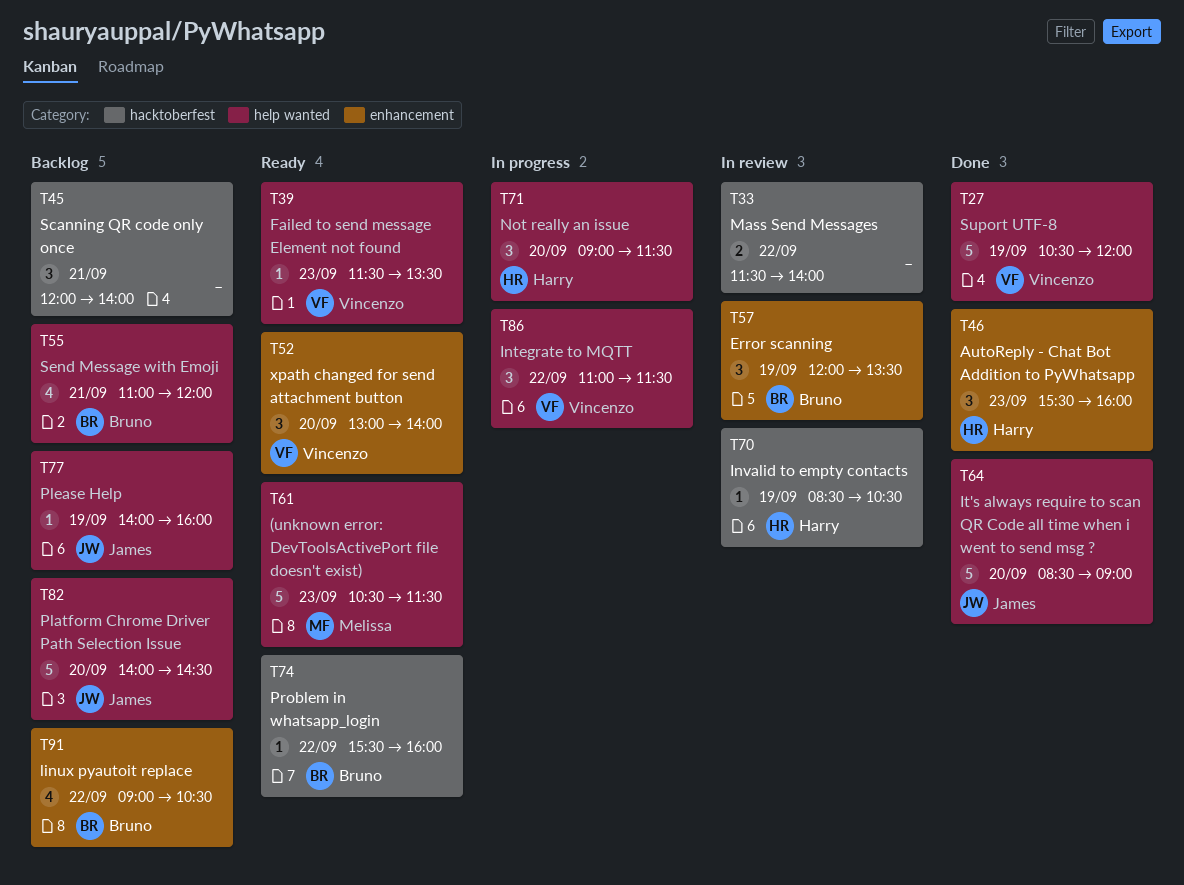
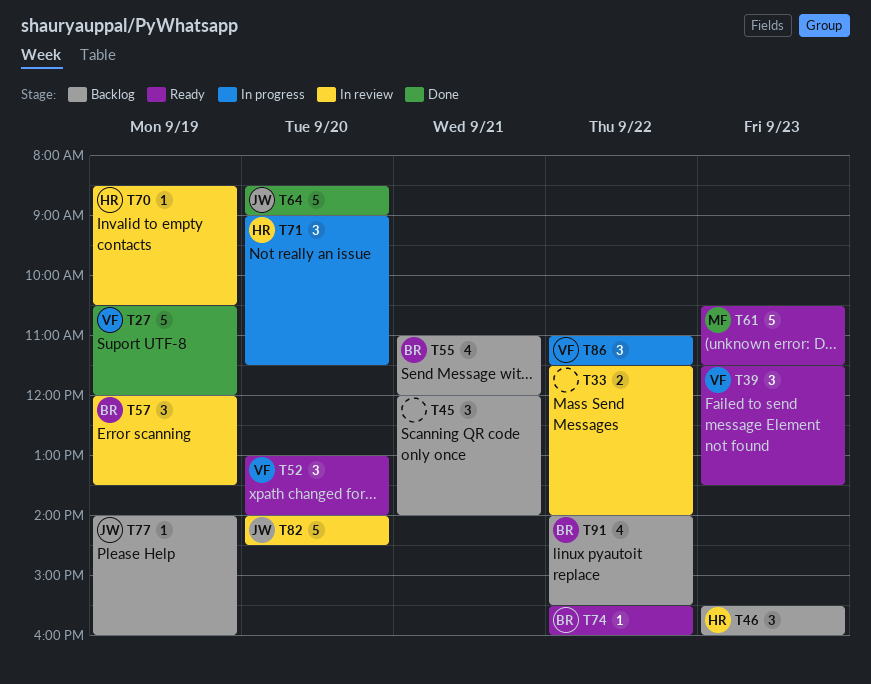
T39, estimate: 1 -> 3
T46, status: Done -> Backlog
T82, status: Backlog -> In review
T91, begins: 09:00 -> 14:00
T91, ends: 10:30 -> 15:30

